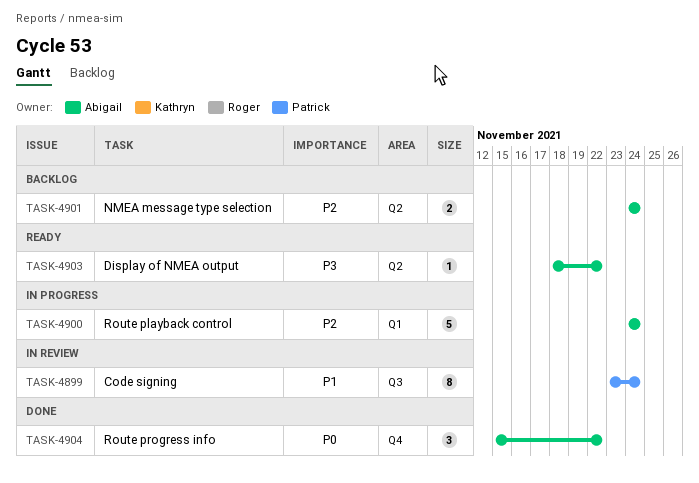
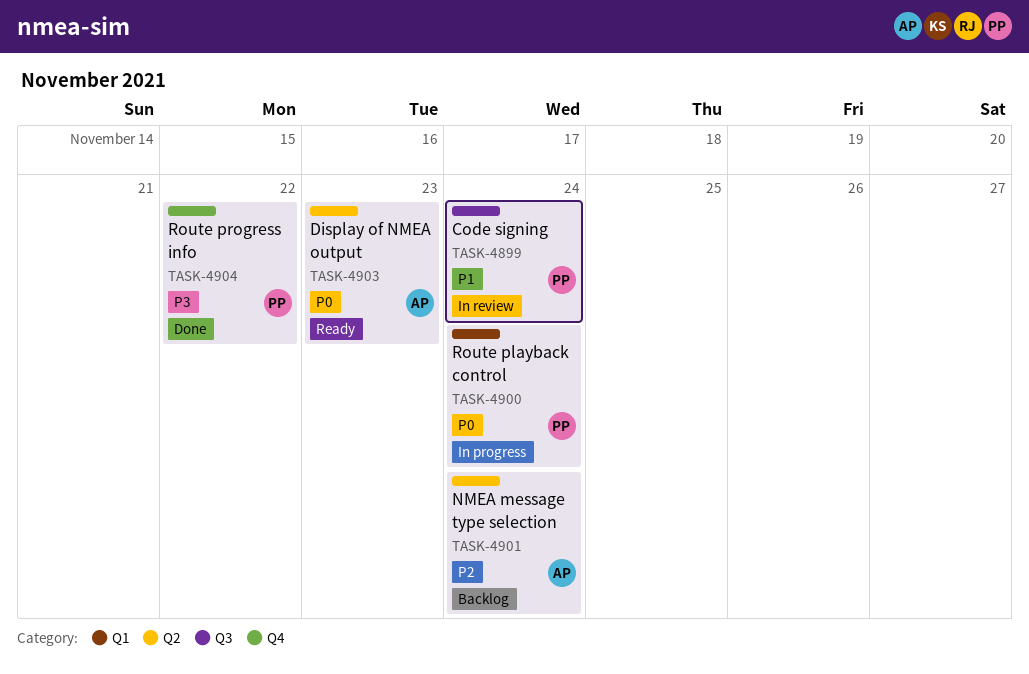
TASK-4900, owner: Abigail -> Patrick
TASK-4900, priority: P2 -> P0
TASK-4903, priority: P3 -> P0
TASK-4903, due: Nov 22 -> Nov 23
TASK-4904, owner: Abigail -> Patrick
TASK-4904, priority: P0 -> P3

